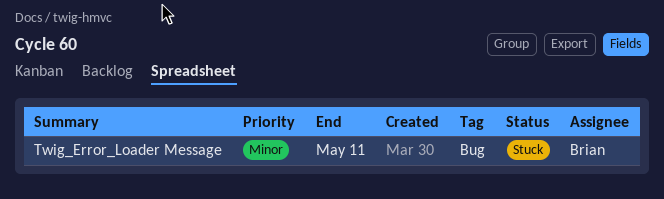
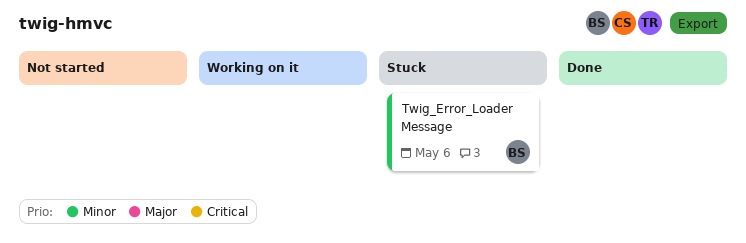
Twig_Error_Loader Message, due: May 11 -> May 6

